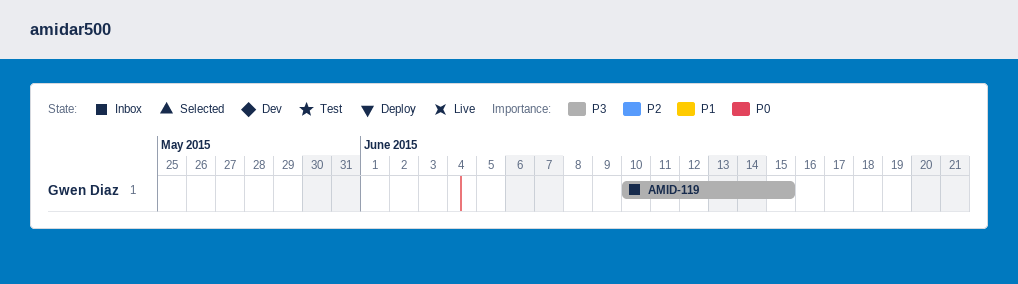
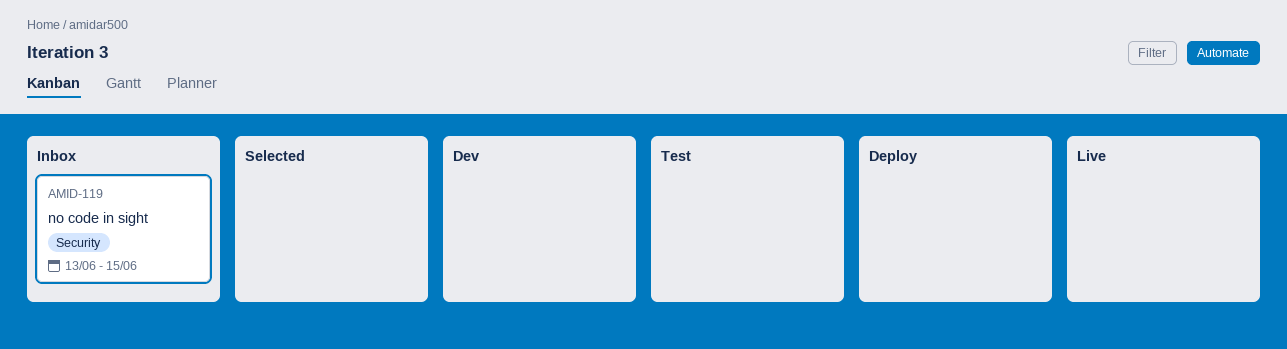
AMID-119, start: Jun 10 -> Jun 13

